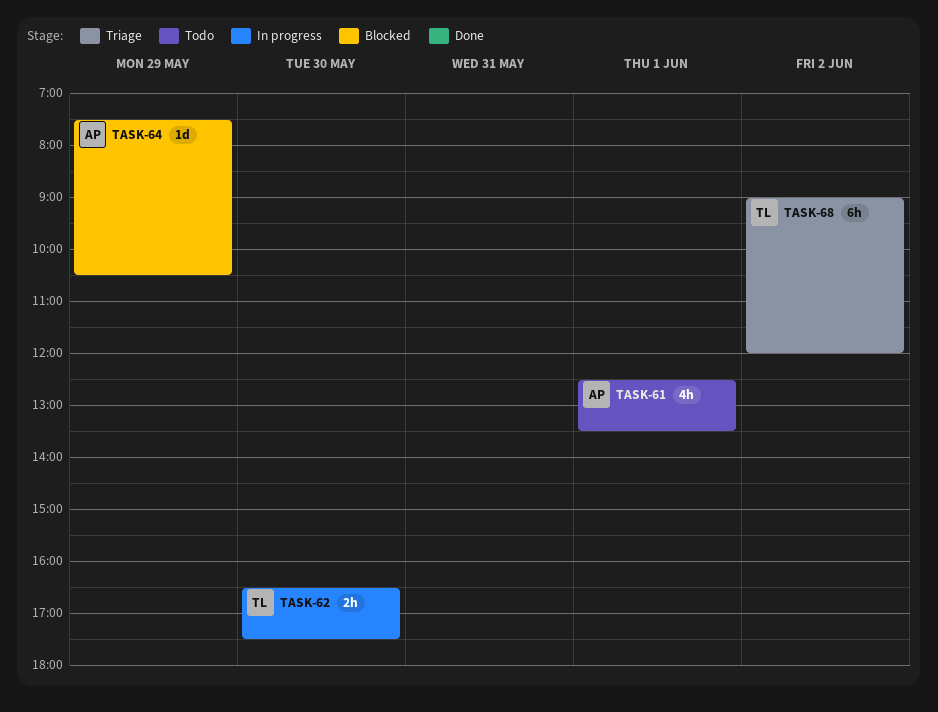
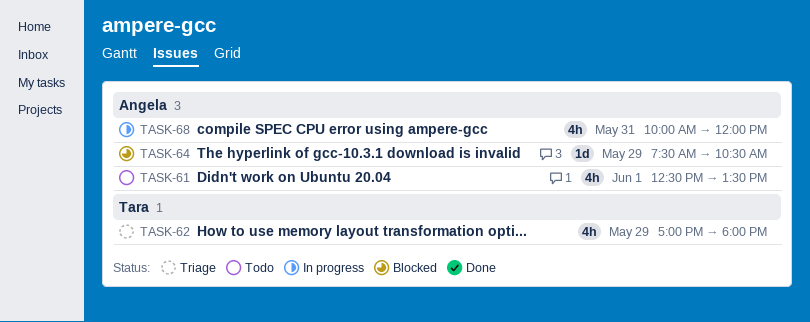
TASK-62, status: In progress -> Triage
TASK-62, estimate: 2h -> 4h
TASK-62, day: May 30 -> May 29
TASK-62, begins: 16:30 -> 17:00
TASK-62, ends: 17:30 -> 18:00
TASK-68, status: Triage -> In progress
TASK-68, owner: Tara -> Angela
TASK-68, estimate: 6h -> 4h
TASK-68, day: Jun 2 -> May 31
TASK-68, begins: 09:00 -> 10:00

